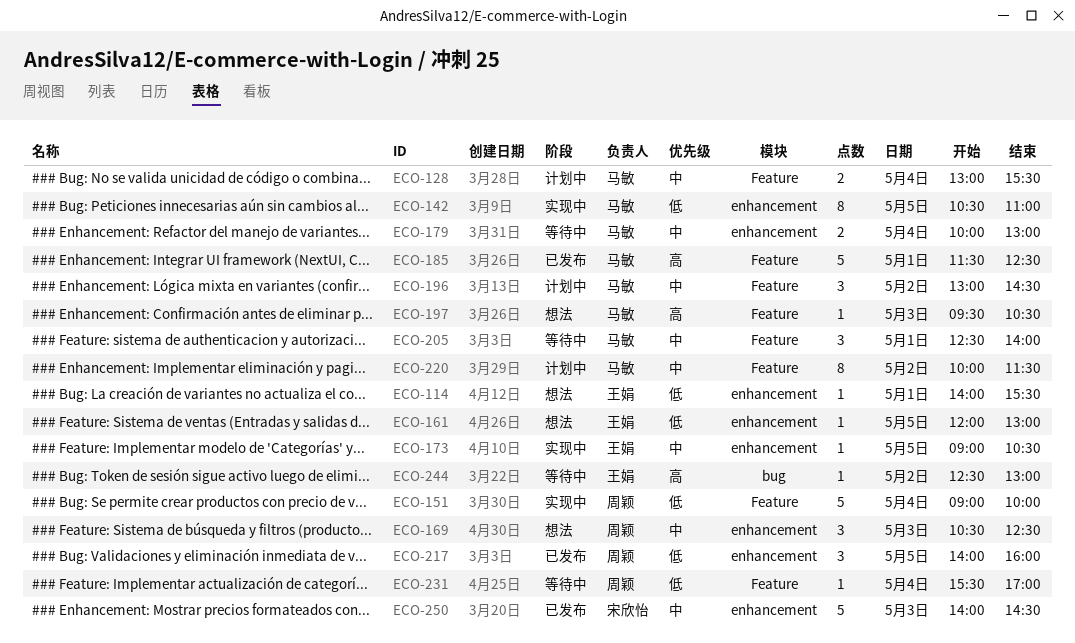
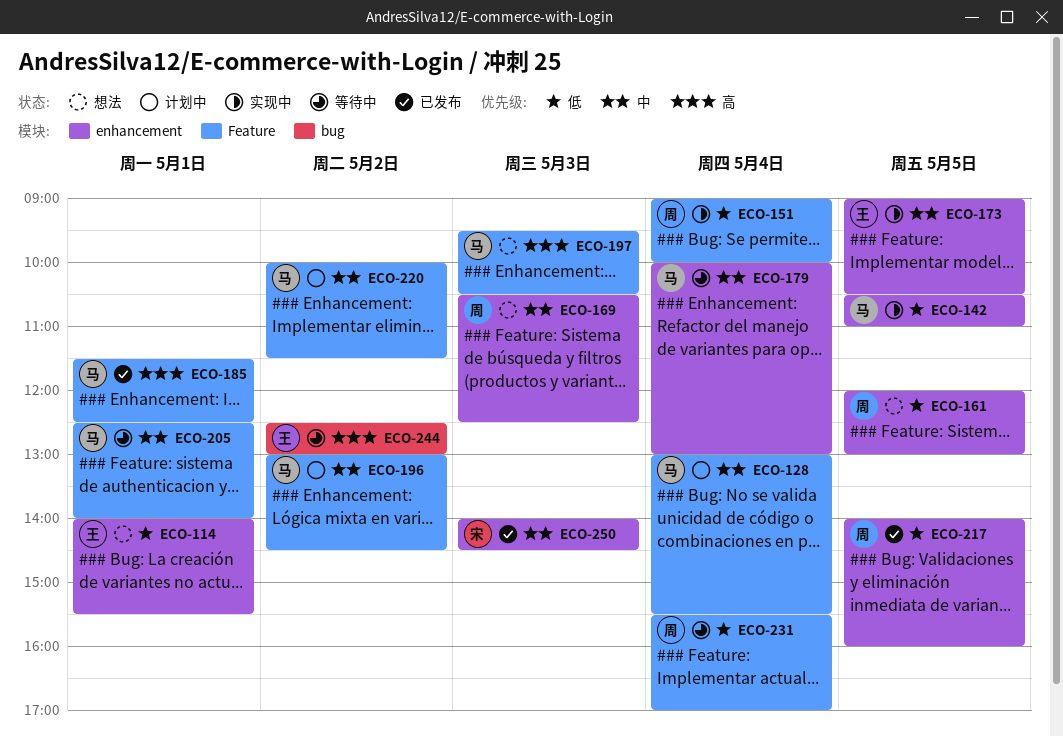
ECO-161, owner: 王娟 -> 周颖

